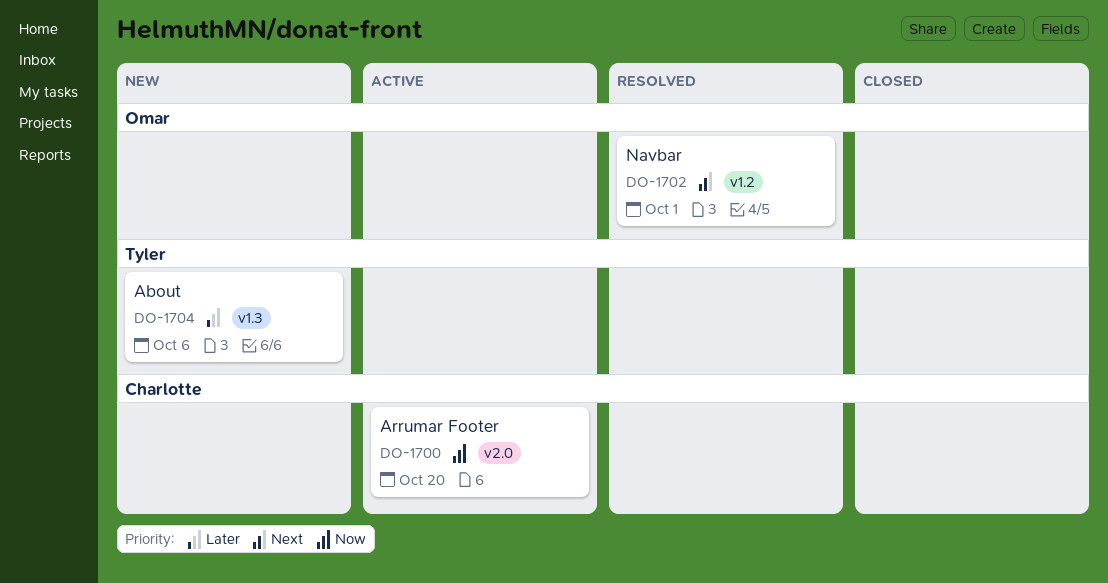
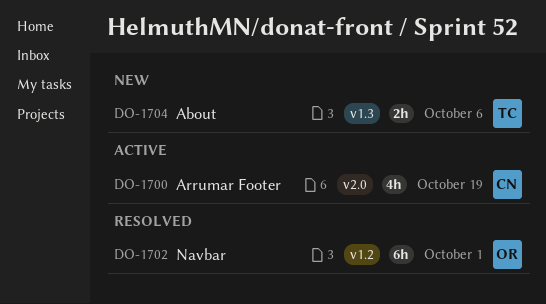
DO-1700, due: Oct 20 -> Oct 19

